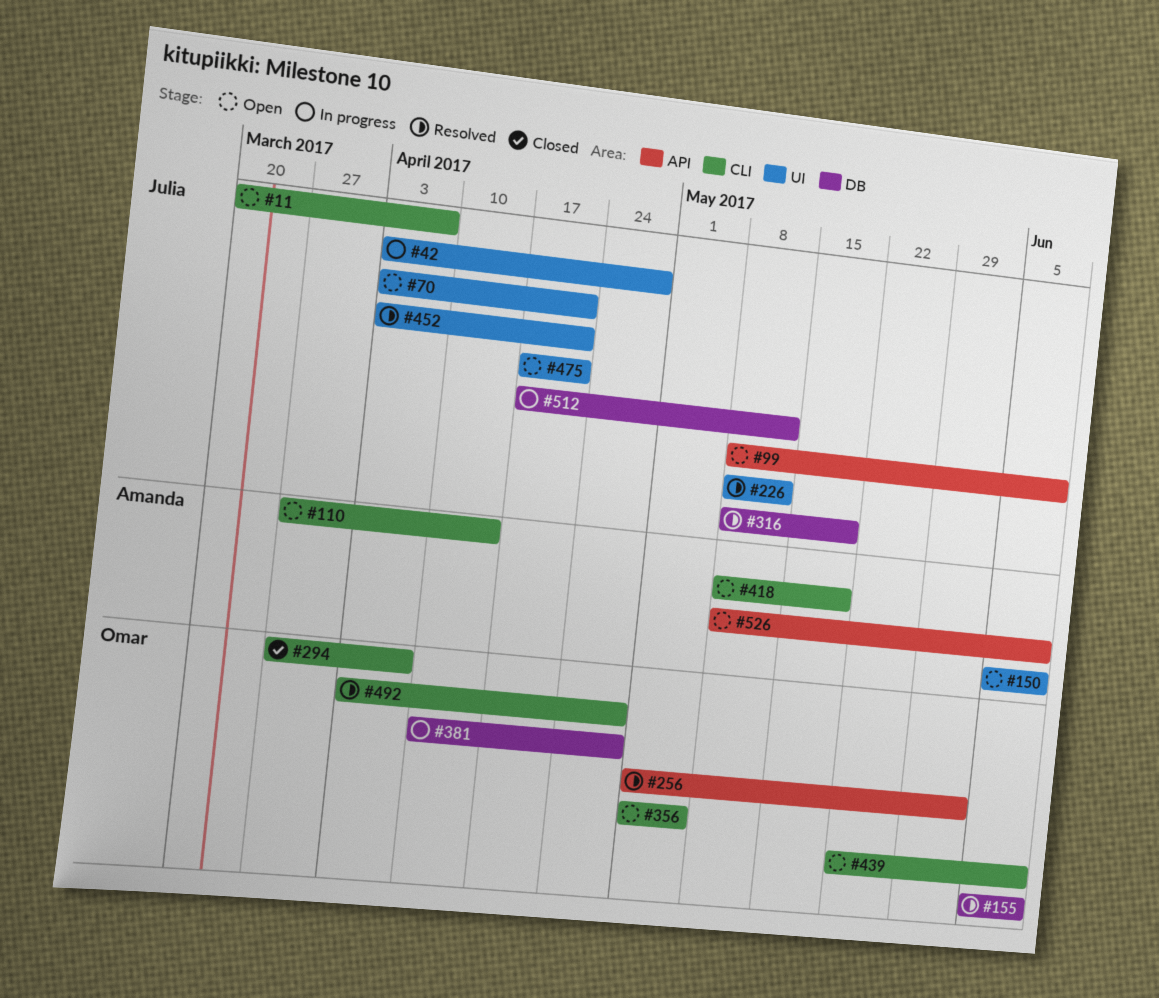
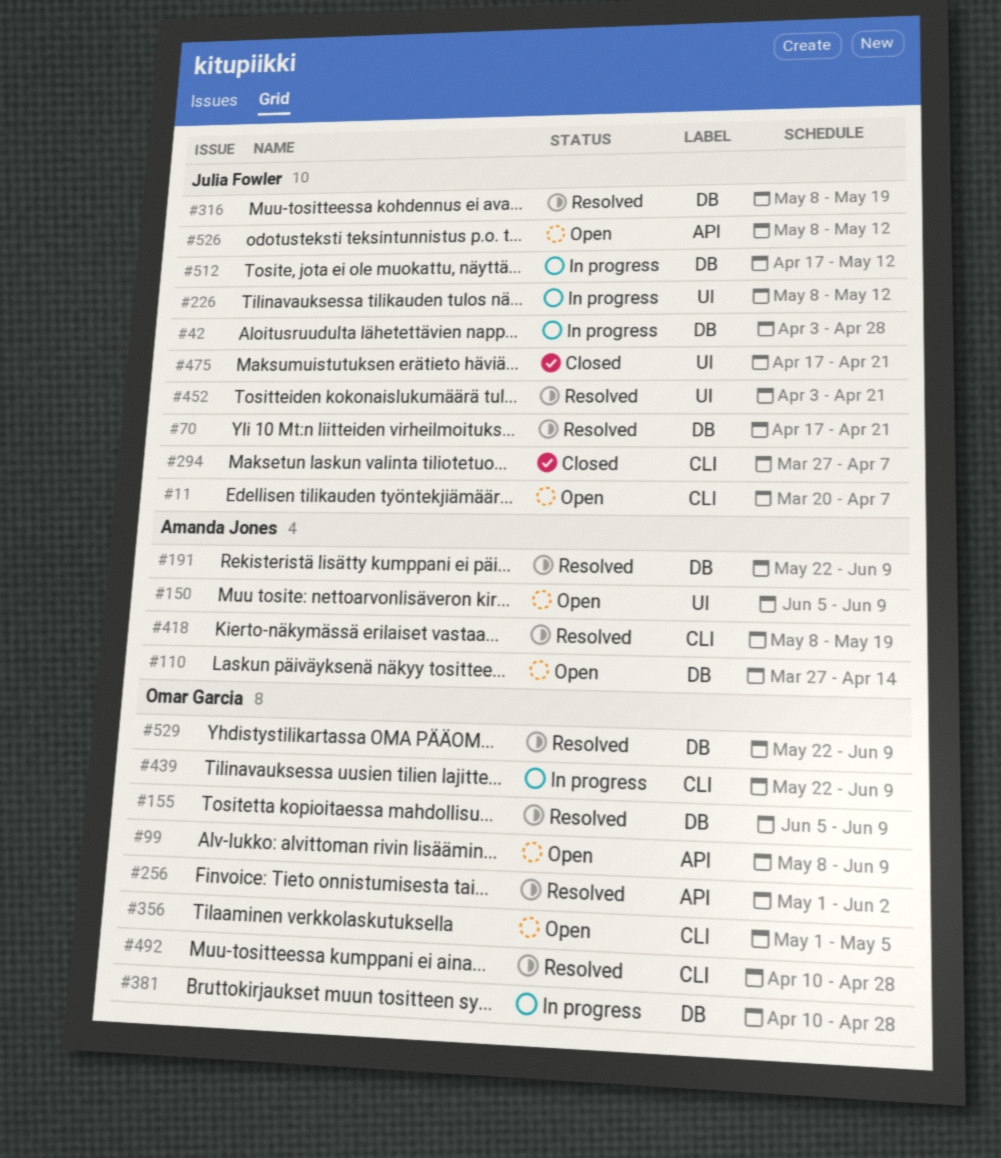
#42, label: UI -> DB
#70, status: Open -> Resolved
#70, label: UI -> DB
#70, start: Apr 3 -> Apr 17
#99, owner: Julia Fowler -> Omar Garcia
#110, label: CLI -> DB
#191: none -> present
#226, status: Resolved -> In progress
#294, owner: Omar Garcia -> Julia Fowler
#418, status: Open -> Resolved
#439, status: Open -> In progress
#475, status: Open -> Closed
#492, start: Apr 3 -> Apr 10
#526, owner: Amanda Jones -> Julia Fowler
#526, due: Jun 9 -> May 12
#529: none -> present

